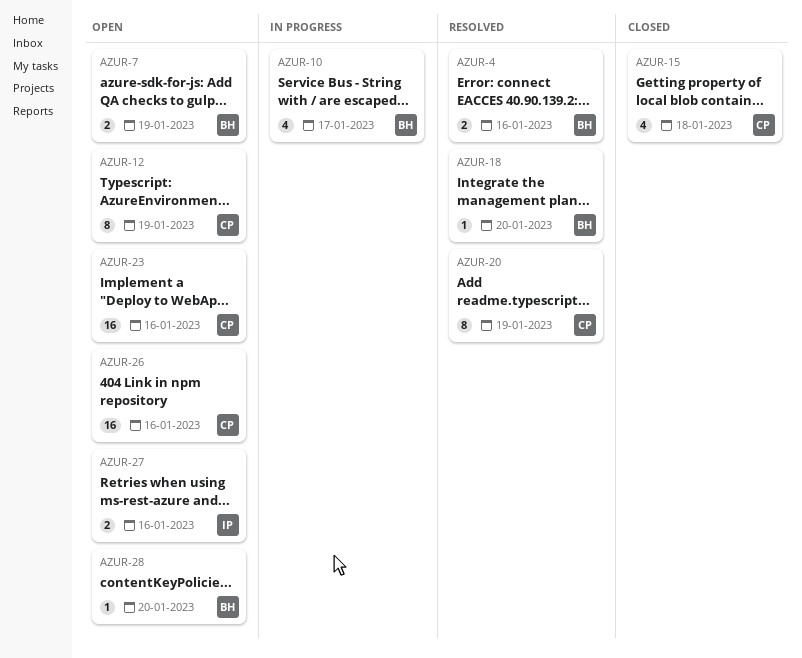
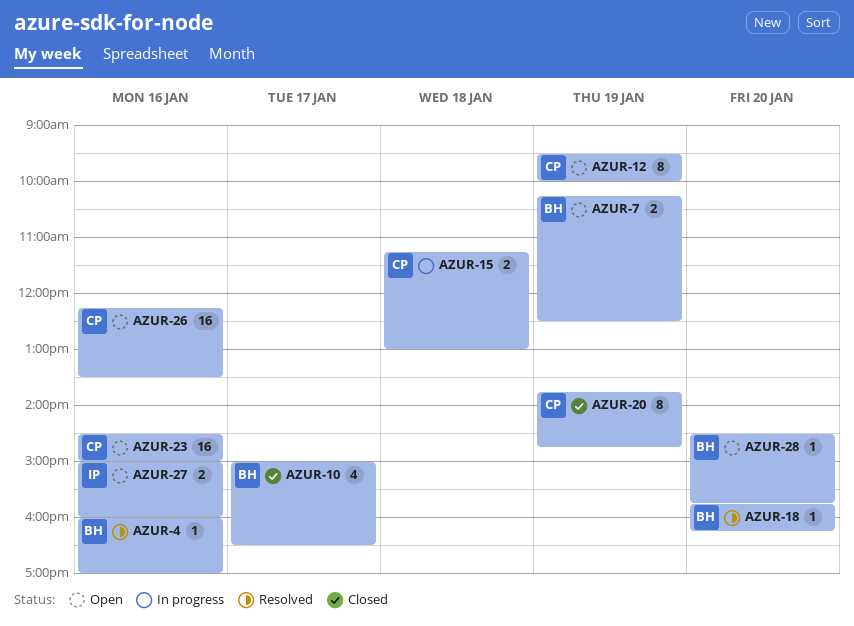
AZUR-4, estimate: 2 -> 1
AZUR-10, status: In progress -> Closed
AZUR-15, status: Closed -> In progress
AZUR-15, estimate: 4 -> 2
AZUR-20, status: Resolved -> Closed

